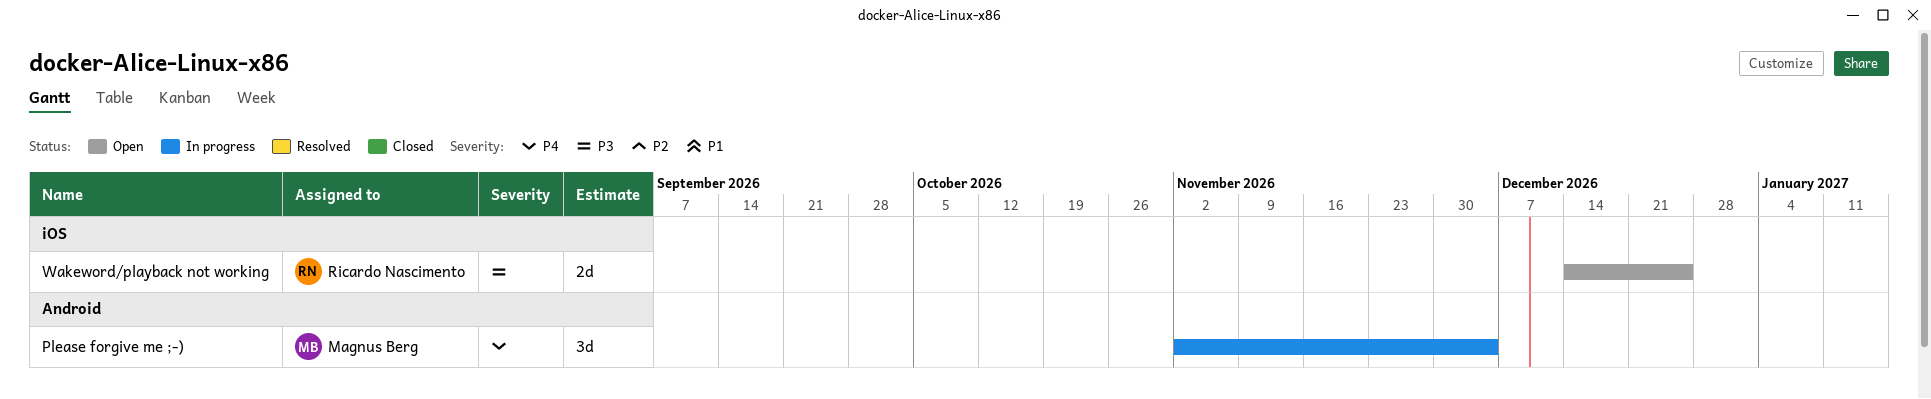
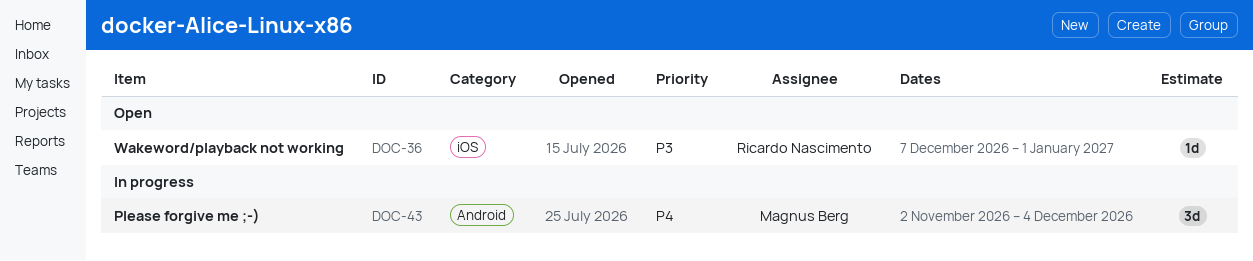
Wakeword/playback not working, estimate: 2d -> 1d
Wakeword/playback not working, start: Dec 14 -> Dec 7
Wakeword/playback not working, due: Dec 25 -> Jan 1

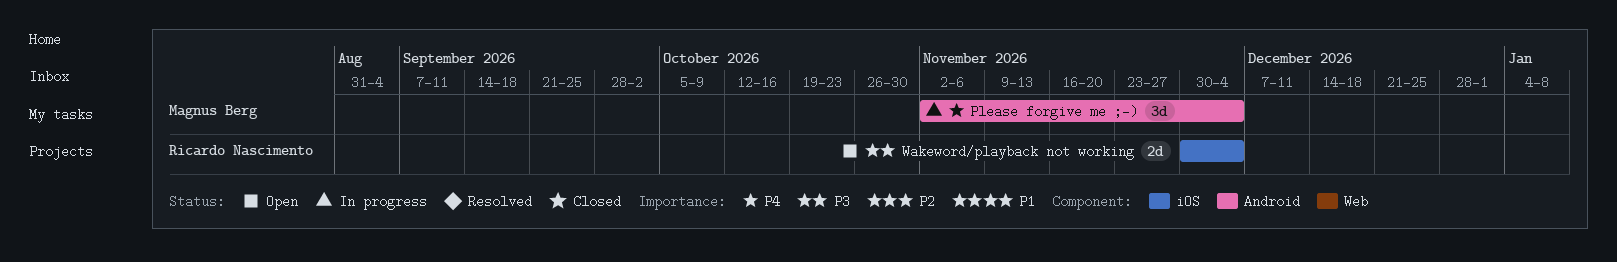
Wakeword/playback not working, estimate: 1d -> 2d
Wakeword/playback not working, start: Dec 7 -> Nov 30
Wakeword/playback not working, due: Jan 1 -> Dec 4

